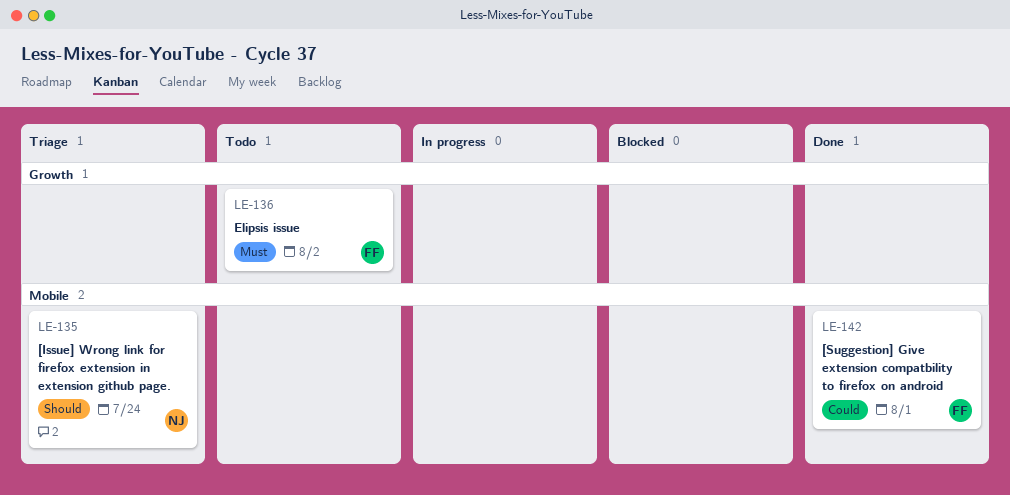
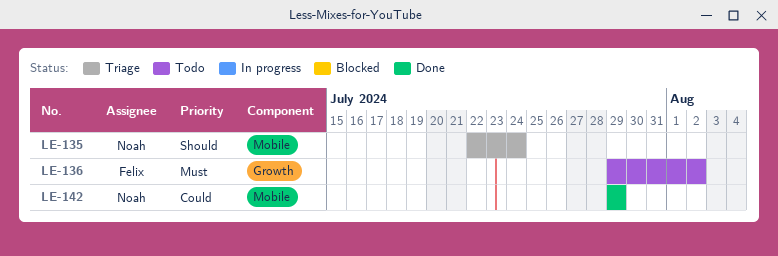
LE-142, owner: Felix -> Noah
LE-142, due: Aug 1 -> Jul 29

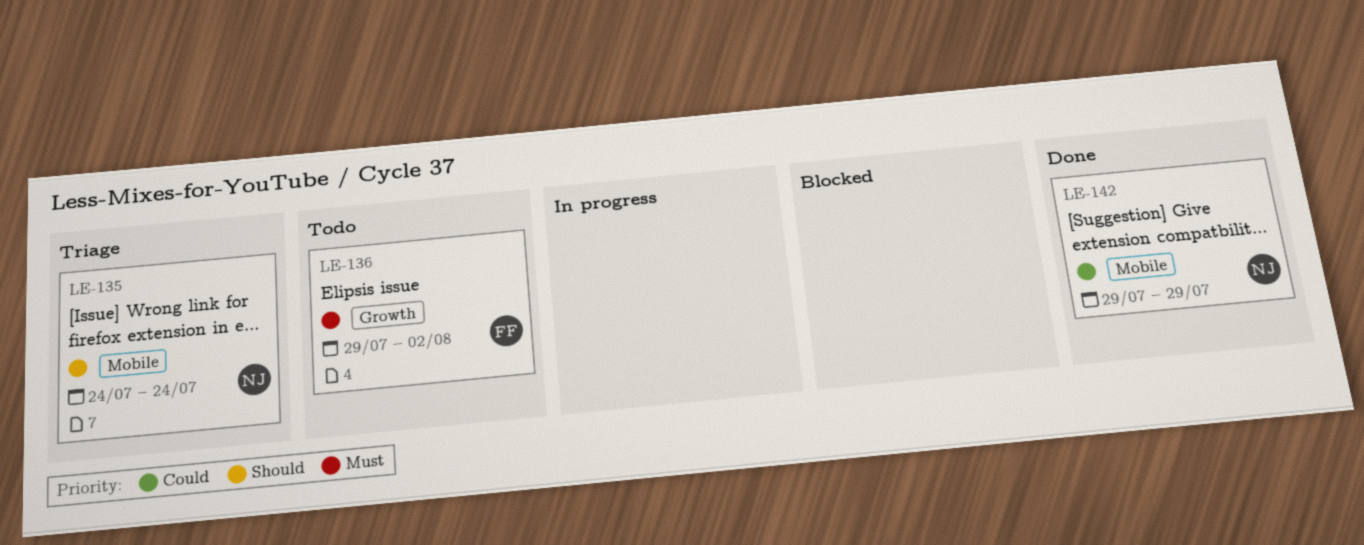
LE-135, start: Jul 22 -> Jul 24

